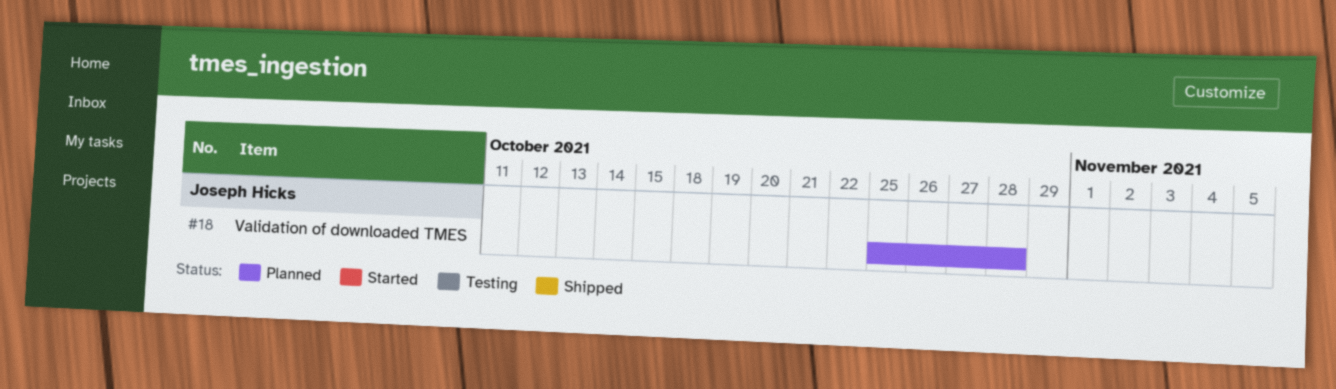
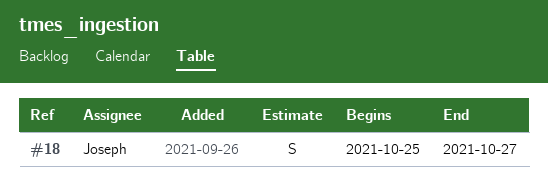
#18, due: Oct 28 -> Oct 27

